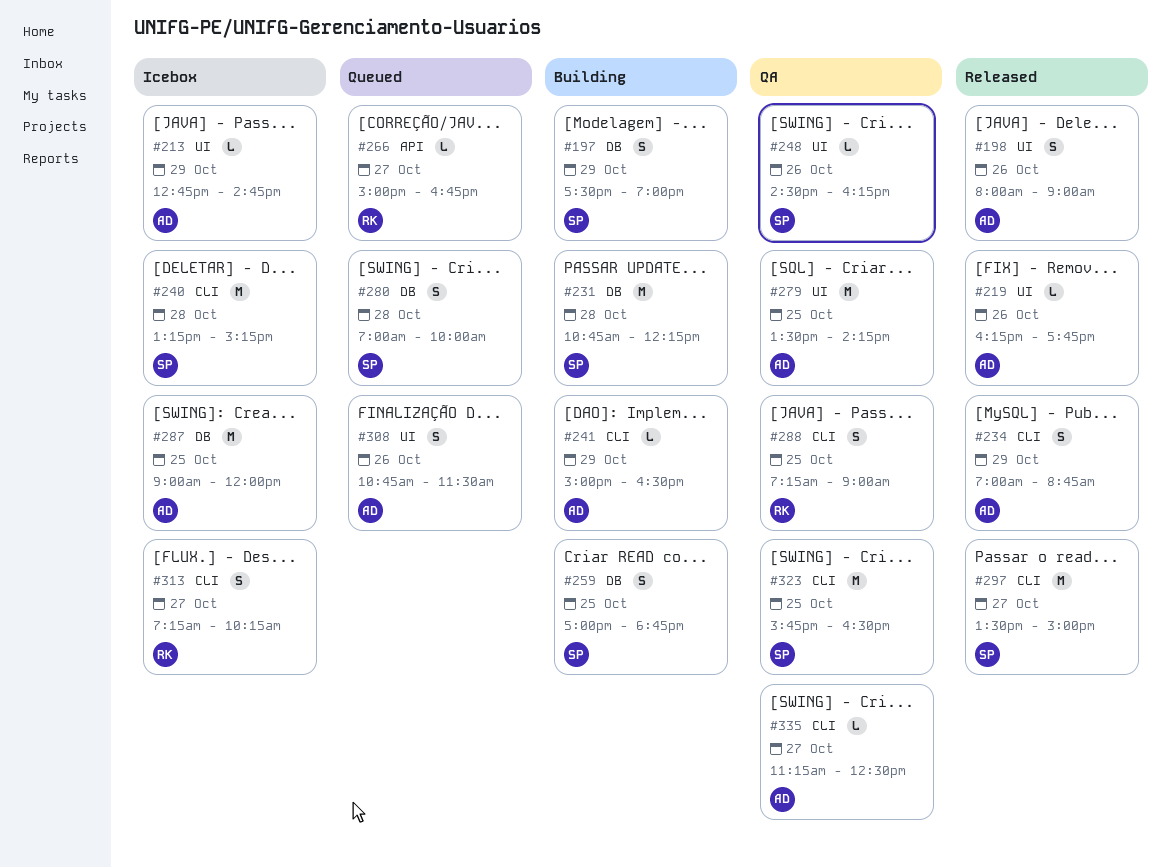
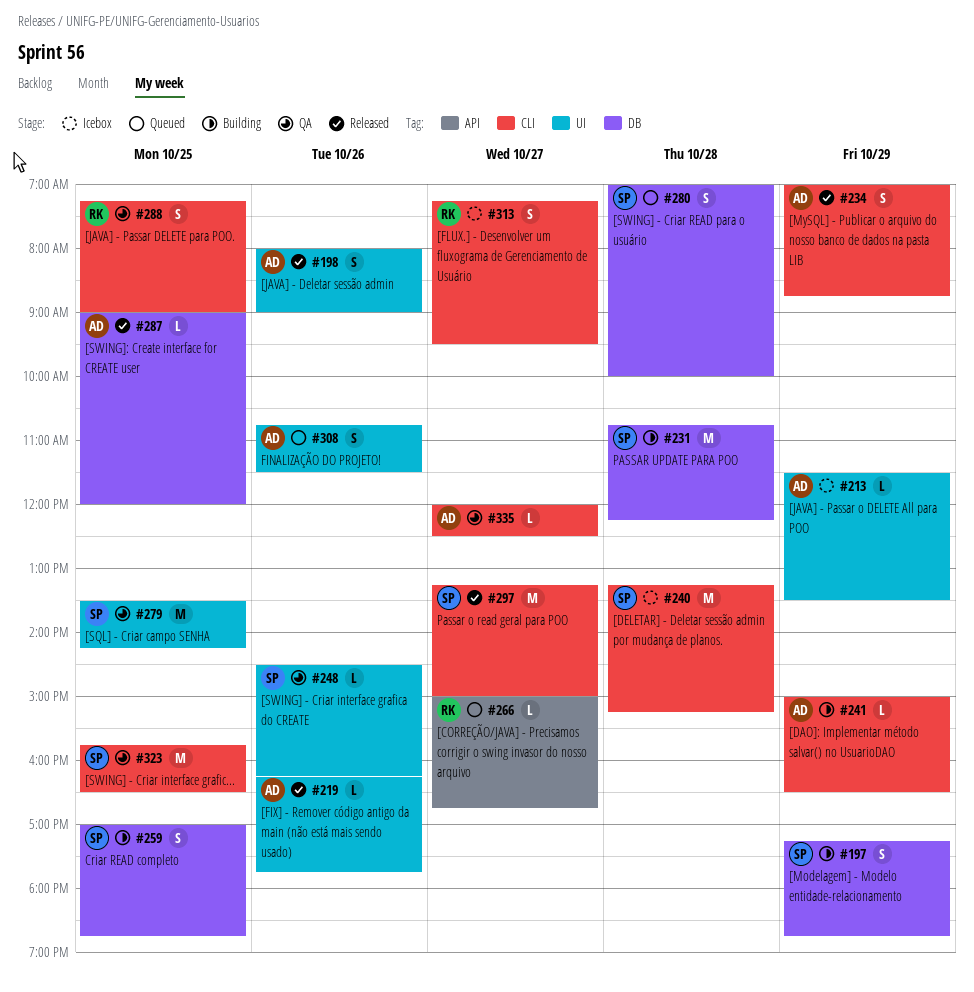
#197, begins: 17:30 -> 17:15
#197, ends: 19:00 -> 18:45
#213, begins: 12:45 -> 11:30
#213, ends: 14:45 -> 13:30
#279, owner: AD -> SP
#287, status: Icebox -> Released
#287, estimate: M -> L
#297, begins: 13:30 -> 13:15
#313, ends: 10:15 -> 09:30
#335, begins: 11:15 -> 12:00

